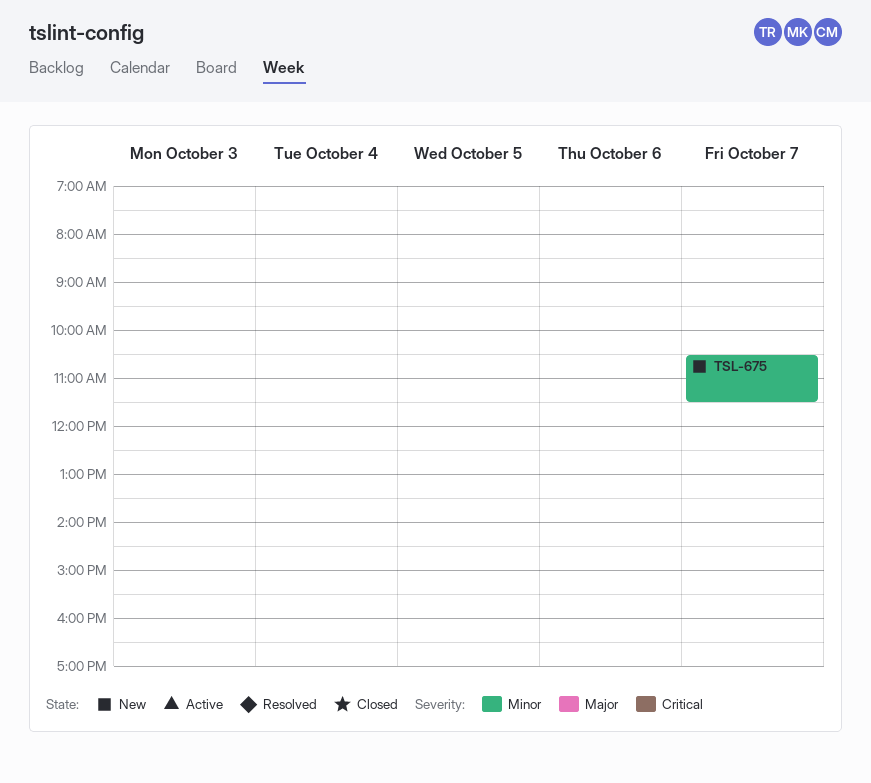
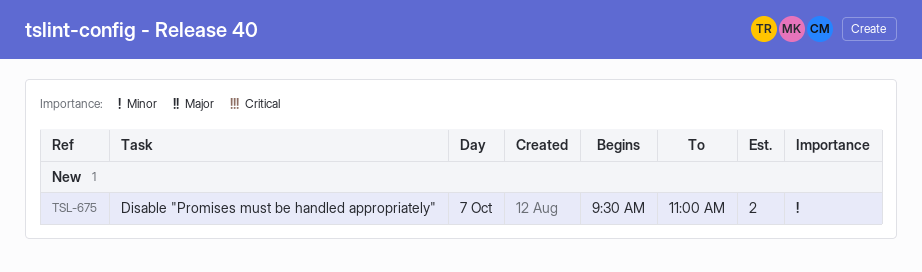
TSL-675, begins: 10:30 -> 09:30
TSL-675, ends: 11:30 -> 11:00

